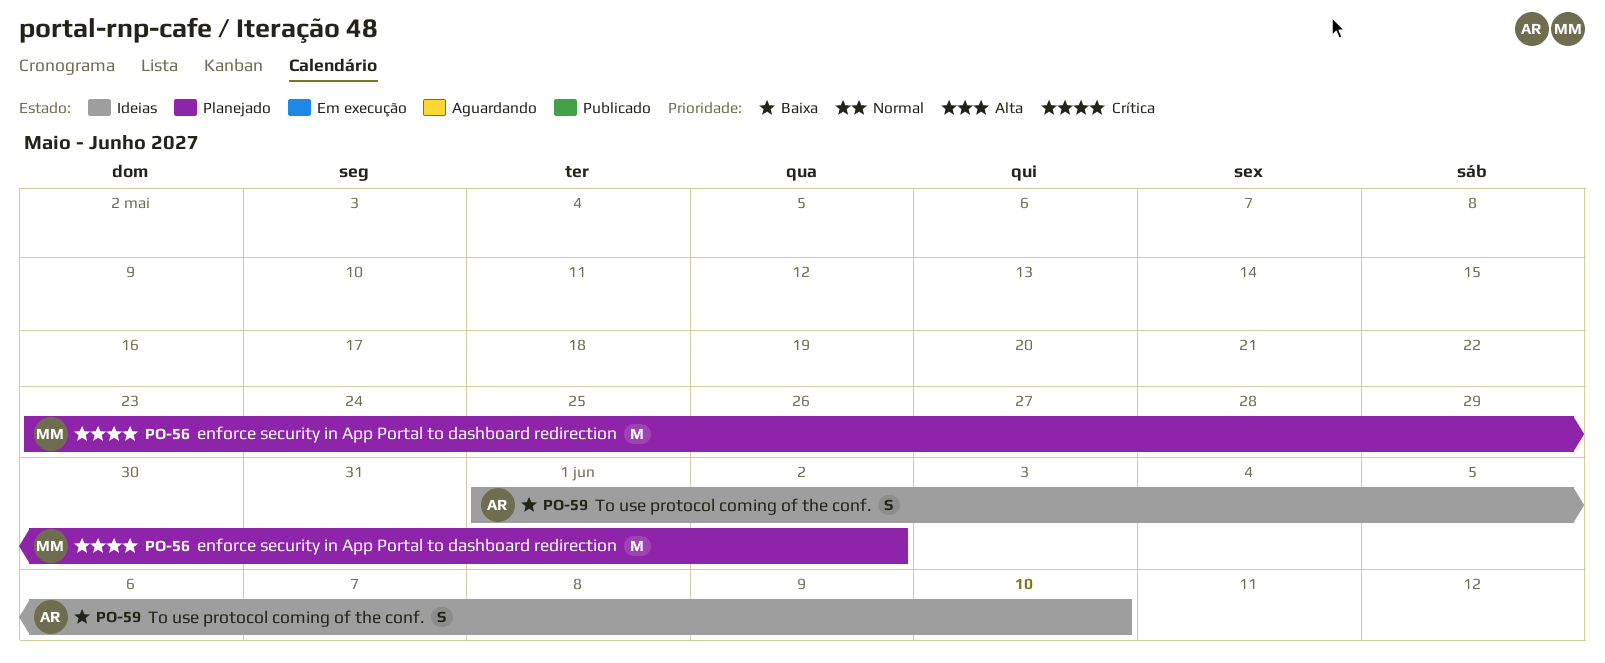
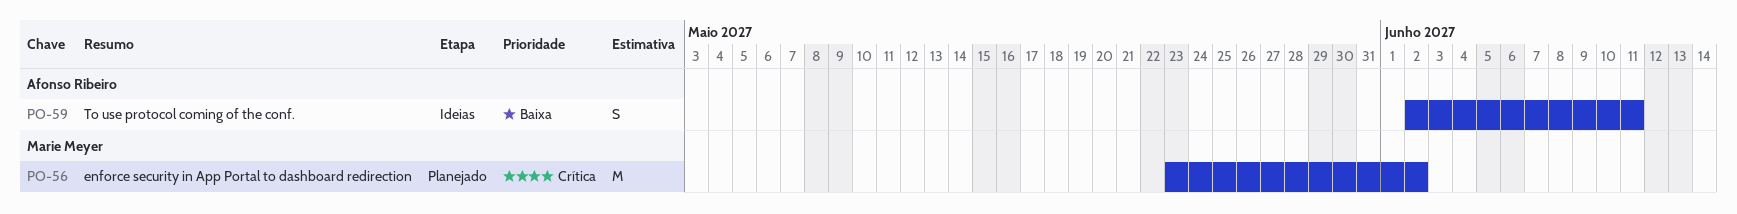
PO-59, start: Jun 1 -> Jun 2
PO-59, due: Jun 10 -> Jun 11

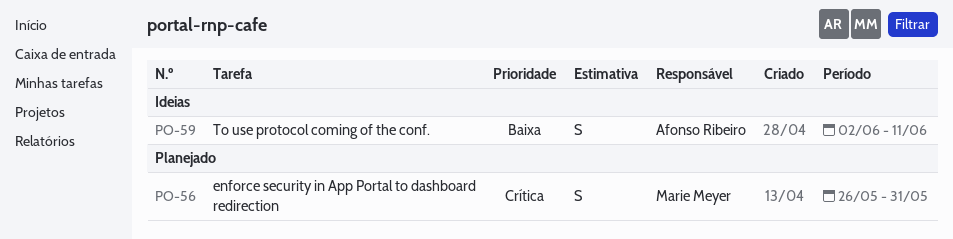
PO-56, estimate: M -> S
PO-56, start: May 23 -> May 26
PO-56, due: Jun 2 -> May 31

